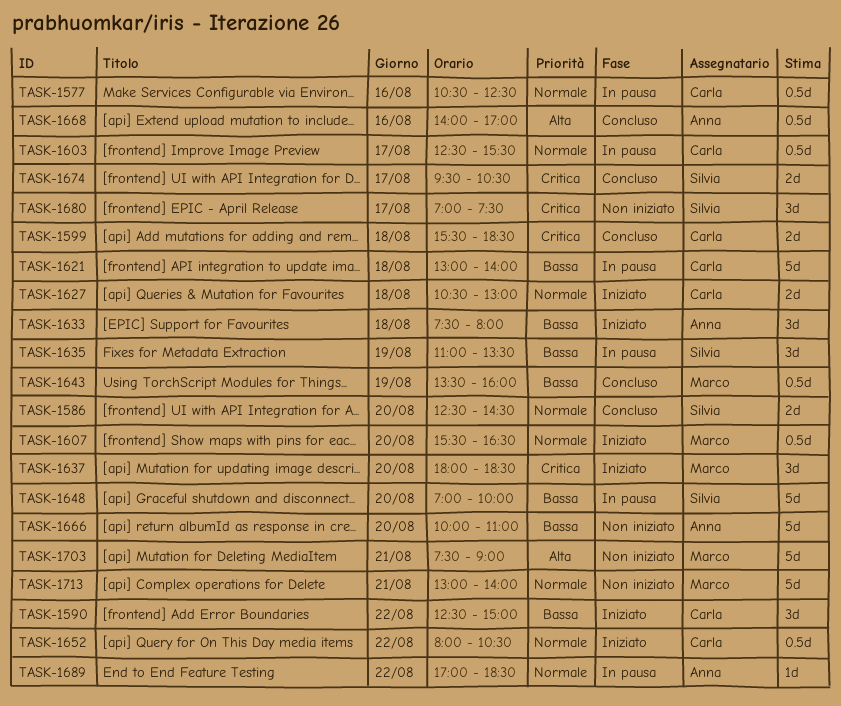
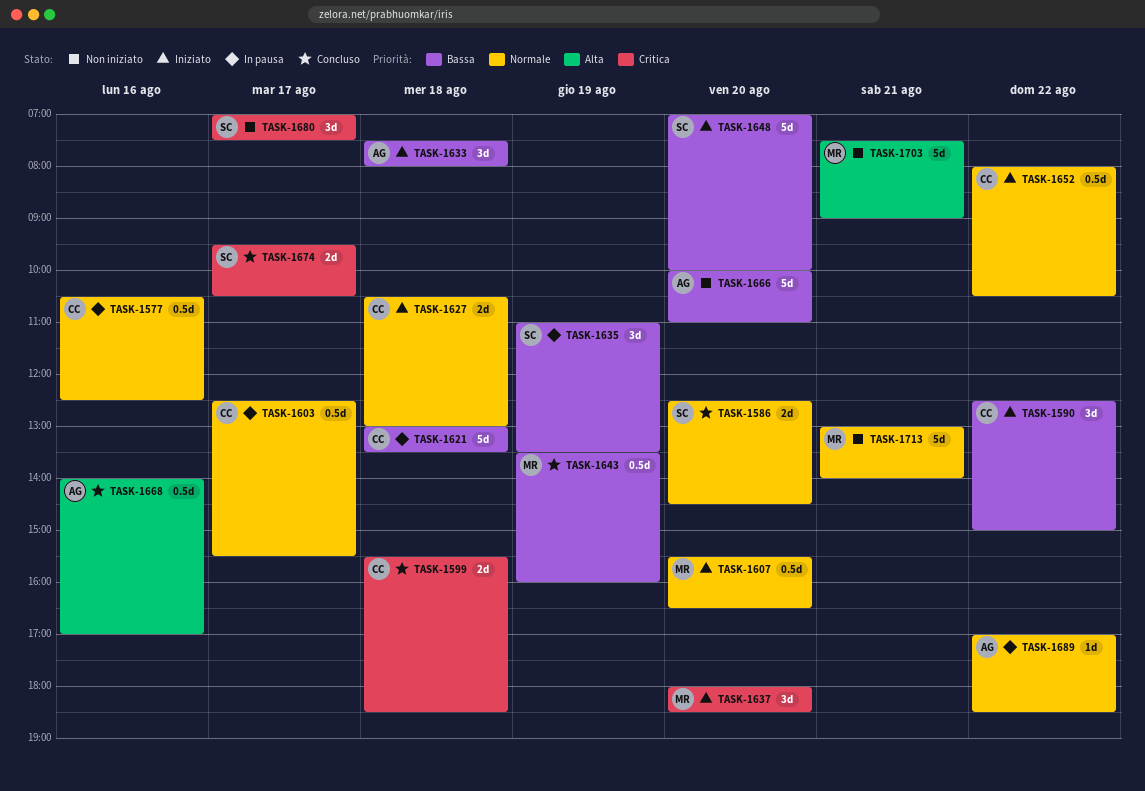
TASK-1621, ends: 14:00 -> 13:30
TASK-1648, status: In pausa -> Iniziato

